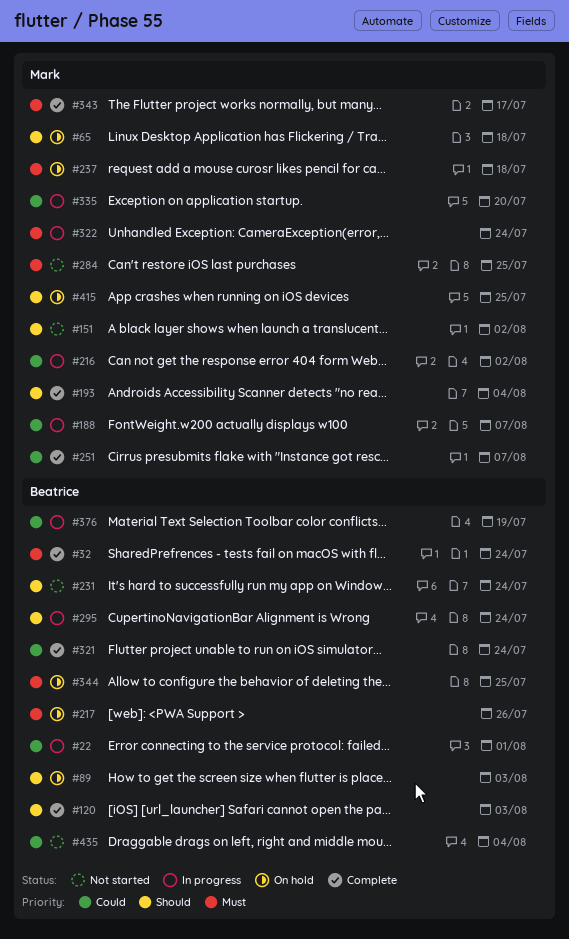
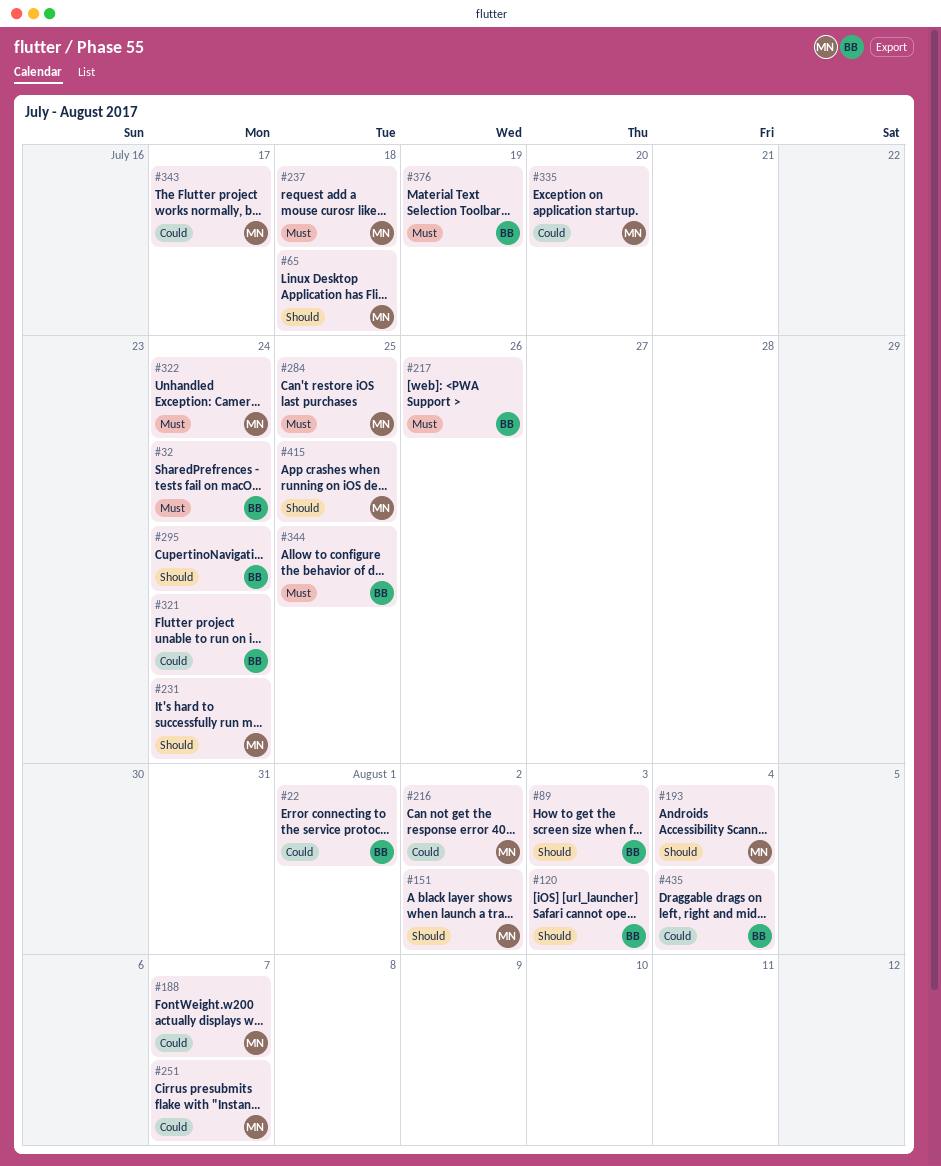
#231, owner: Beatrice -> Mark
#343, priority: Must -> Could
#376, priority: Could -> Must

